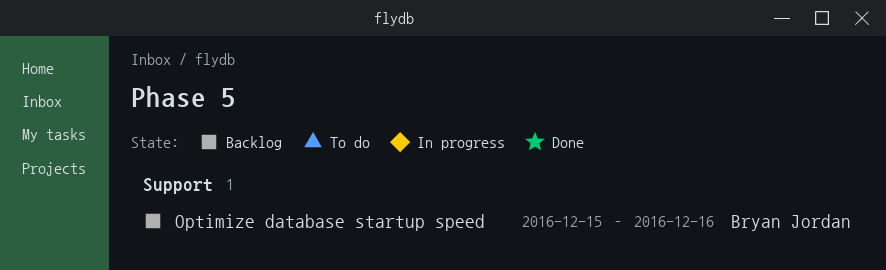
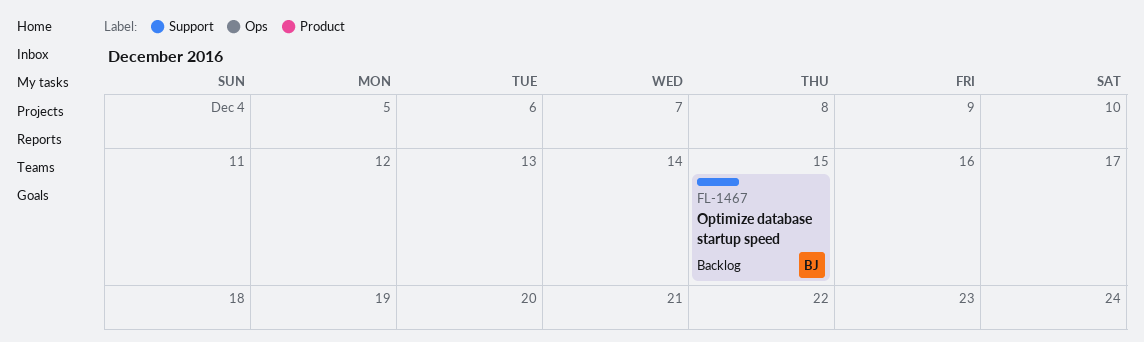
Optimize database startup speed, due: Dec 16 -> Dec 15

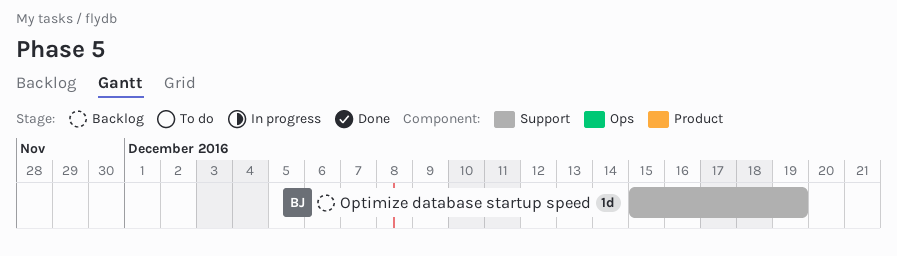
Optimize database startup speed, due: Dec 15 -> Dec 19

